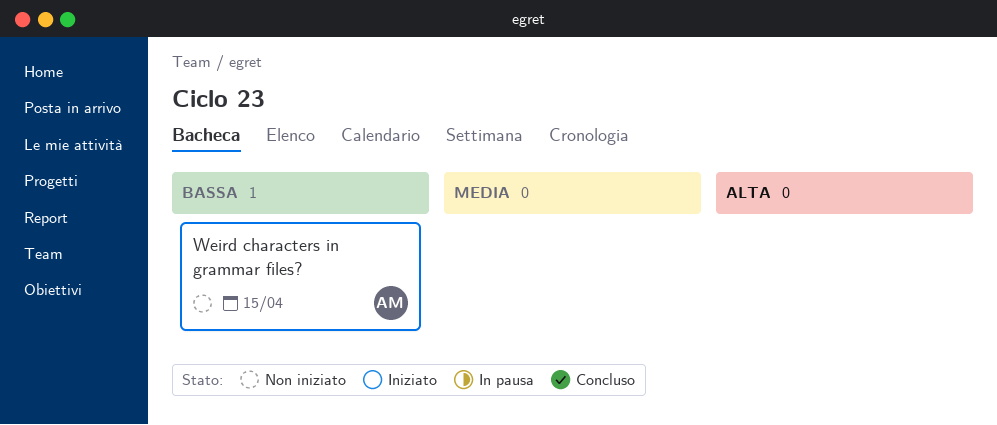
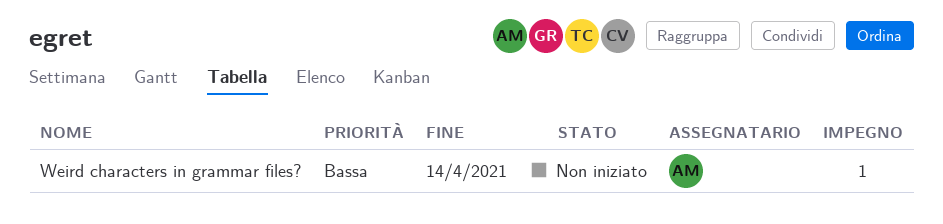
Weird characters in grammar files?, due: Apr 15 -> Apr 14

